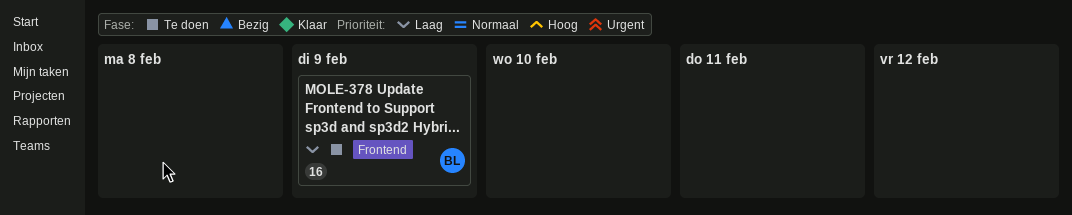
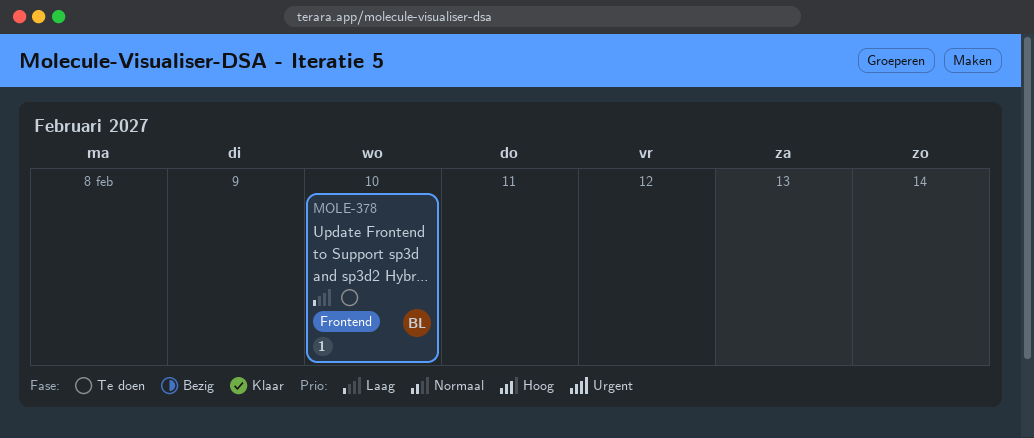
MOLE-378, estimate: 16 -> 1
MOLE-378, due: Feb 9 -> Feb 10

